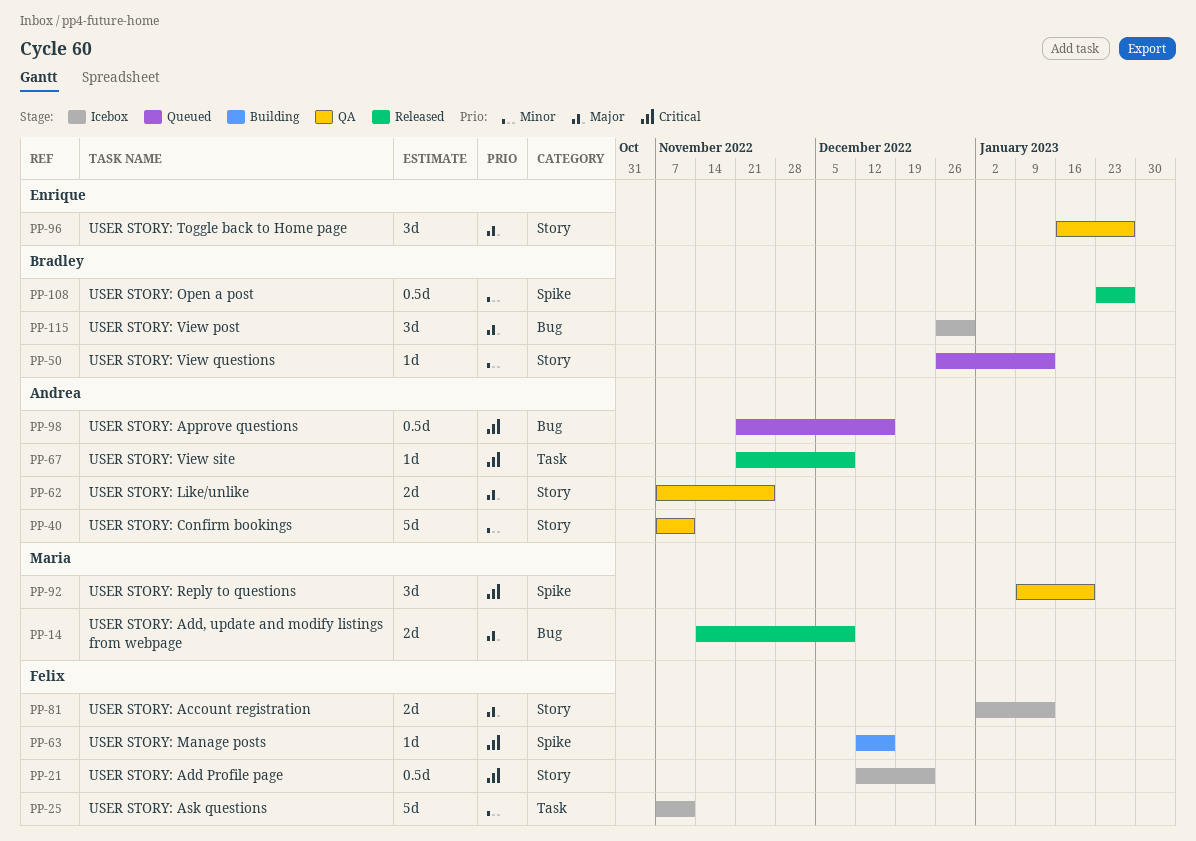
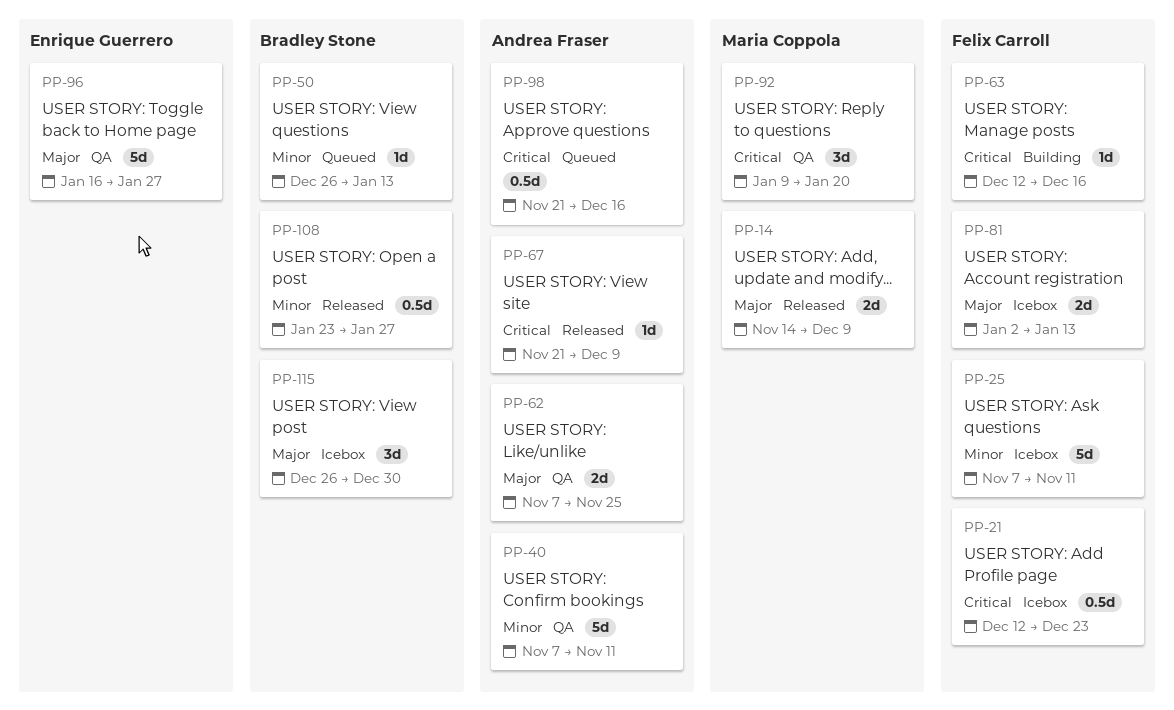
PP-96, estimate: 3d -> 5d

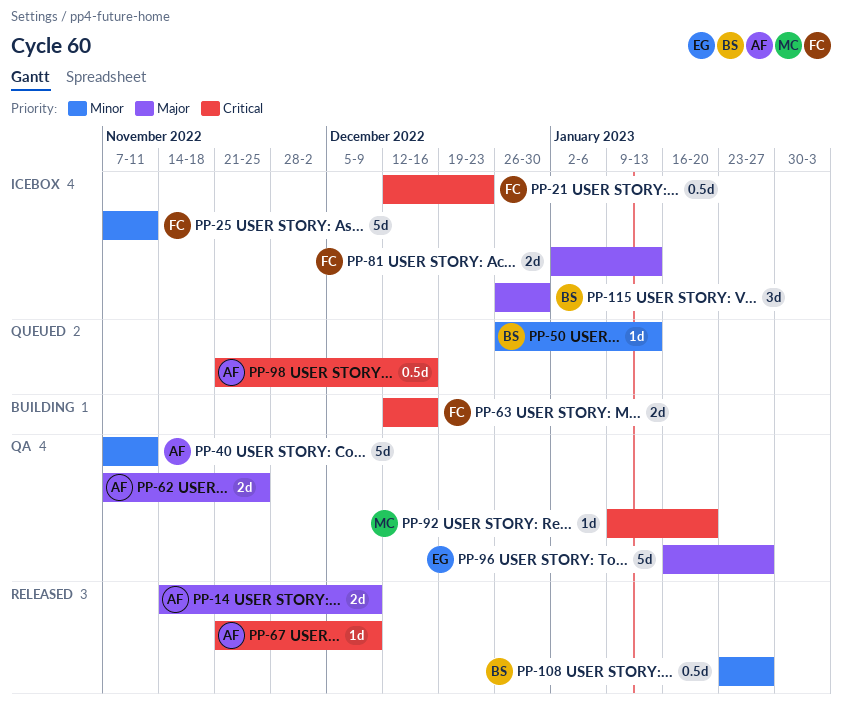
PP-14, owner: Maria Coppola -> Andrea Fraser
PP-63, estimate: 1d -> 2d
PP-92, estimate: 3d -> 1d

